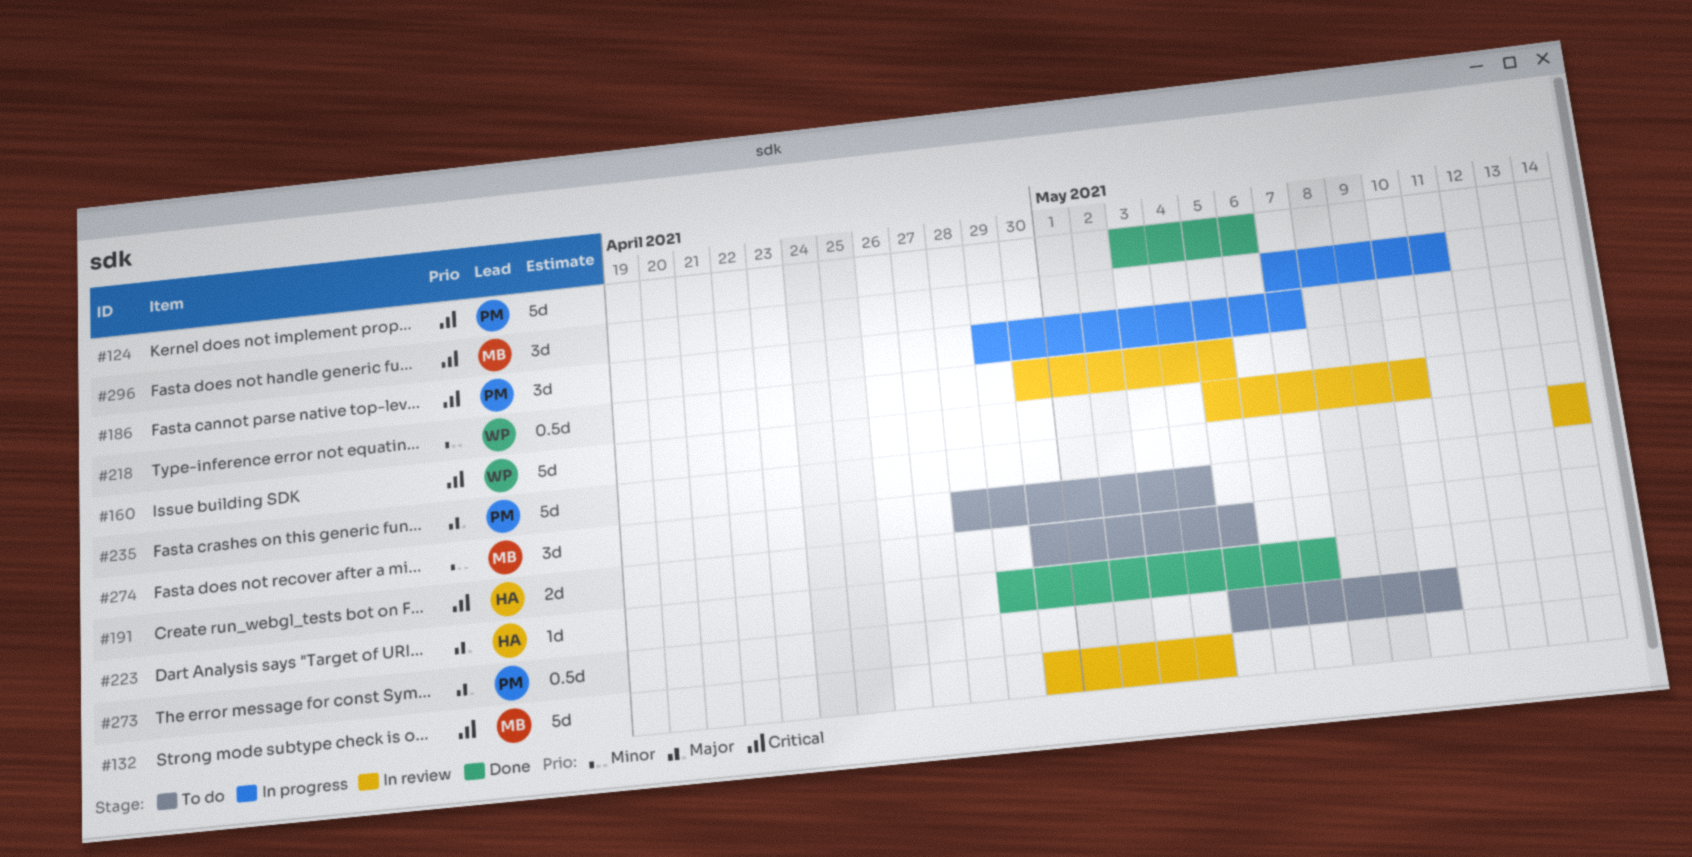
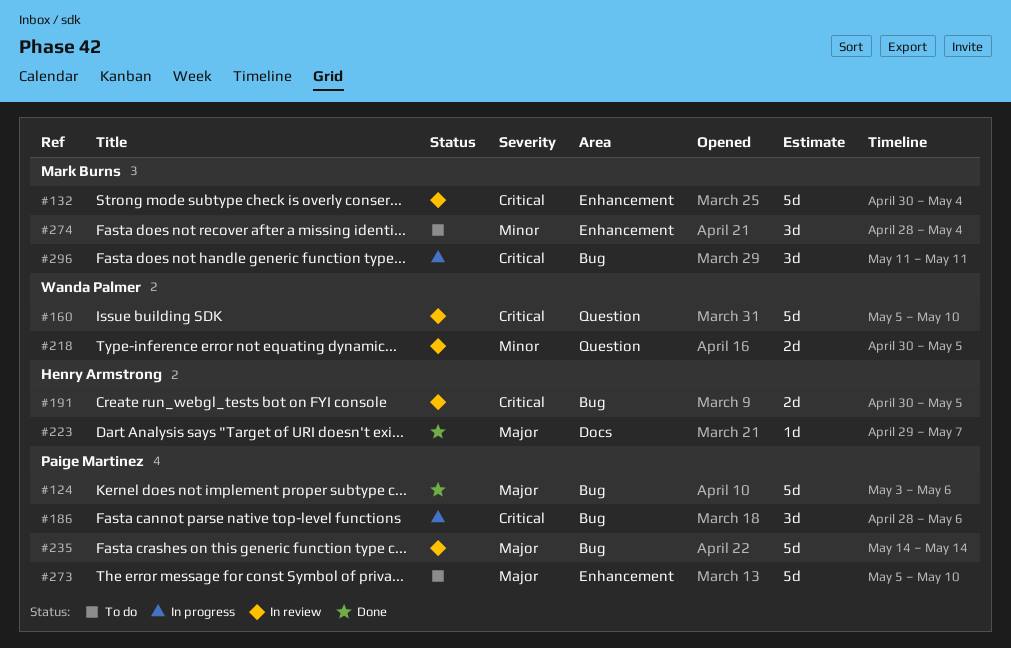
#124, priority: Critical -> Major
#186, start: Apr 29 -> Apr 28
#186, due: May 7 -> May 6
#191, status: To do -> In review
#218, estimate: 0.5d -> 2d
#273, estimate: 0.5d -> 5d
#296, start: May 7 -> May 11

